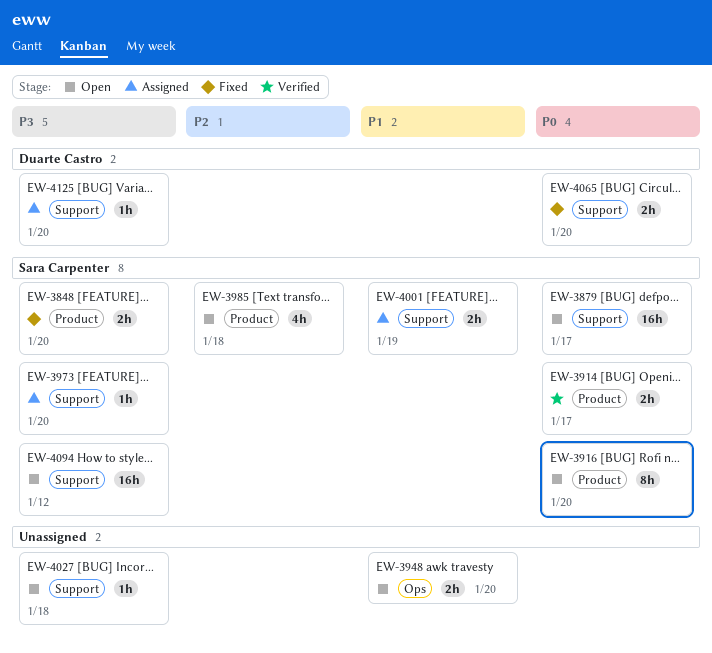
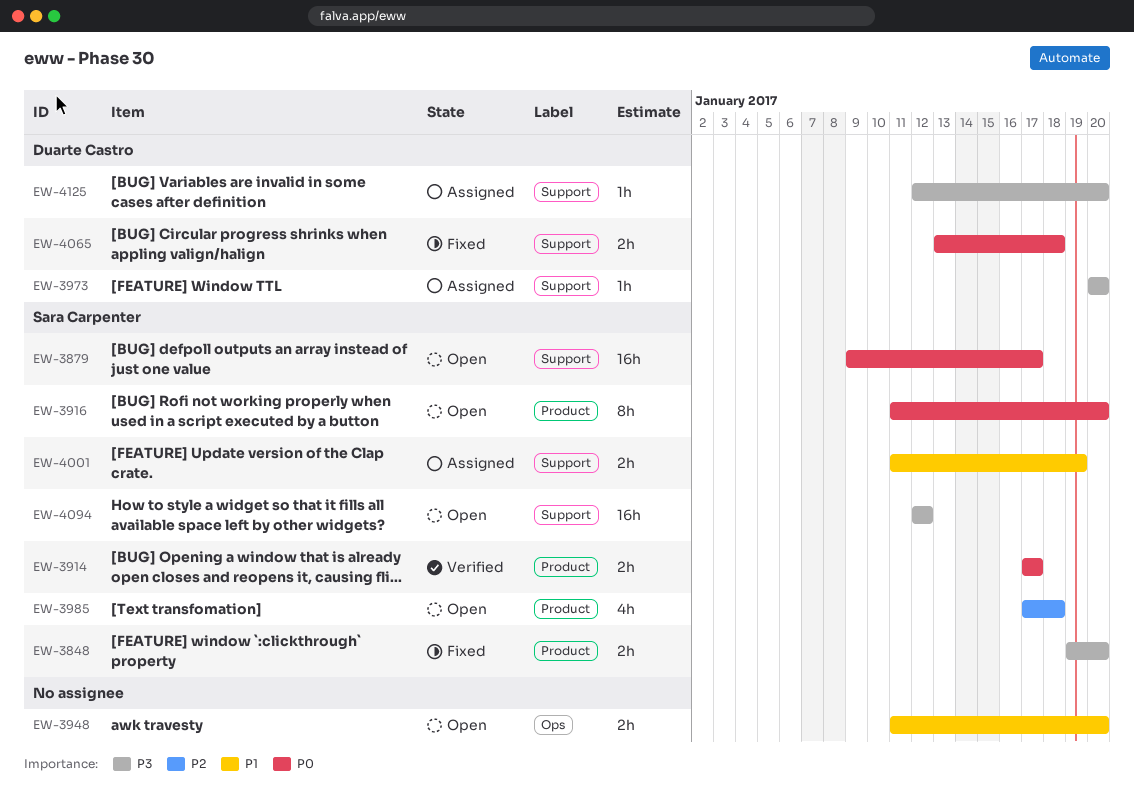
EW-3973, owner: Sara Carpenter -> Duarte Castro
EW-4027: present -> none
EW-4065, due: Jan 20 -> Jan 18

